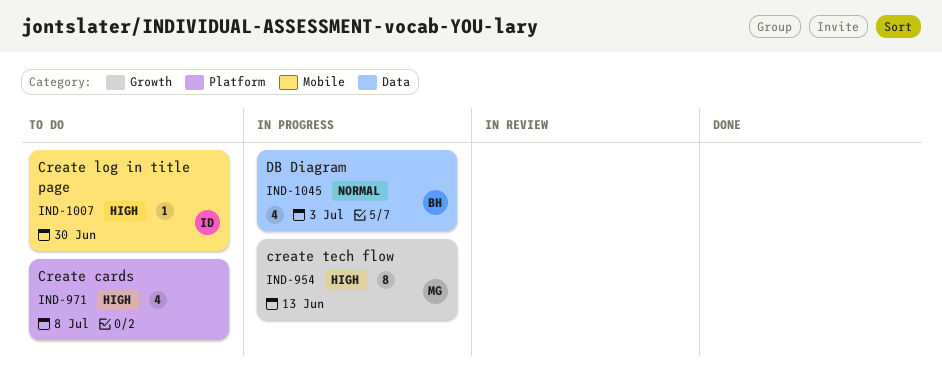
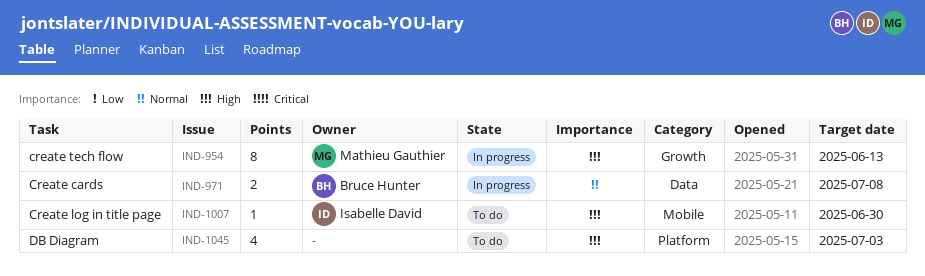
IND-971, status: To do -> In progress
IND-971, owner: none -> Bruce Hunter
IND-971, priority: High -> Normal
IND-971, label: Platform -> Data
IND-971, estimate: 4 -> 2
IND-1045, status: In progress -> To do
IND-1045, owner: Bruce Hunter -> none
IND-1045, priority: Normal -> High
IND-1045, label: Data -> Platform

